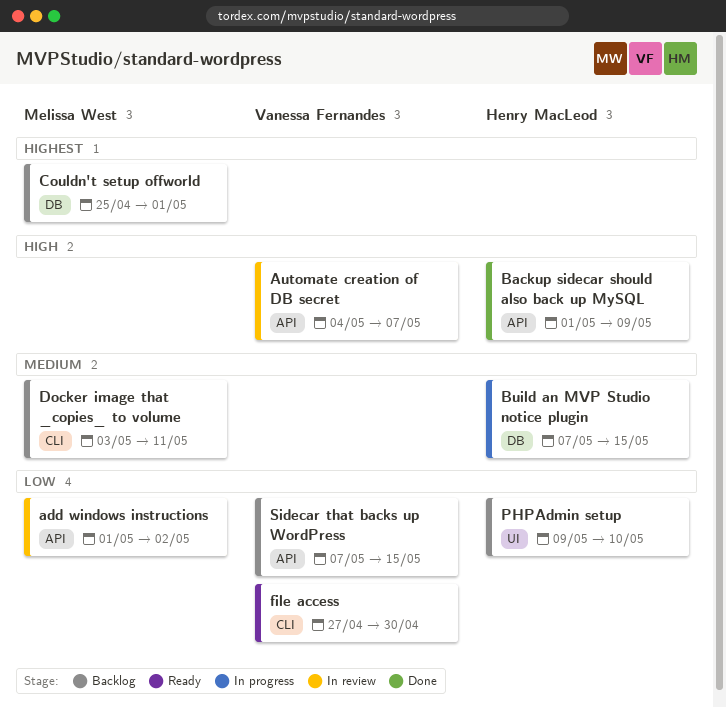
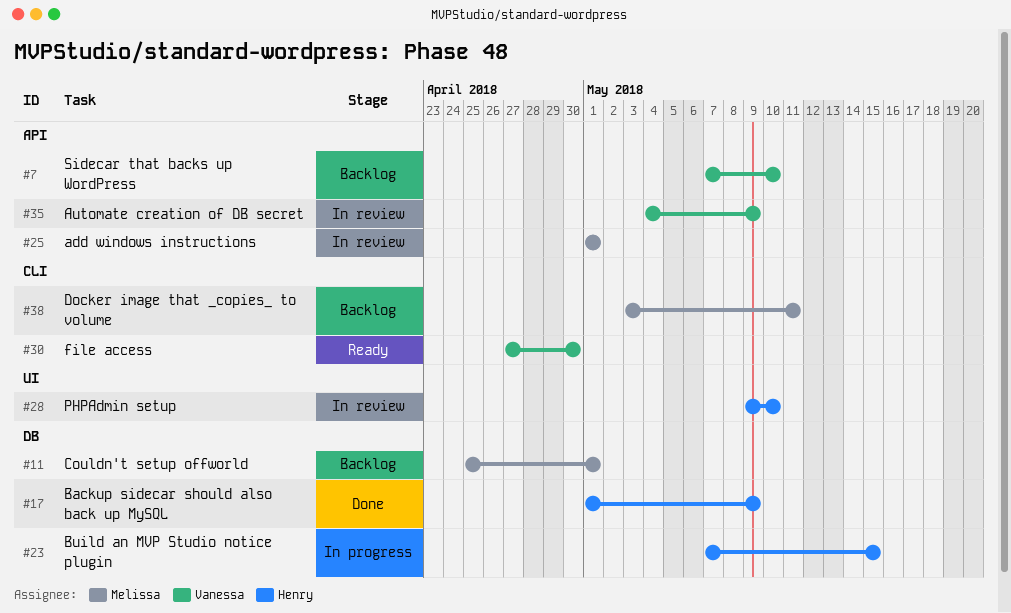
add windows instructions, due: May 2 -> May 1
Automate creation of DB secret, due: May 7 -> May 9
Backup sidecar should also back up MySQL, label: API -> DB
PHPAdmin setup, status: Backlog -> In review
Sidecar that backs up WordPress, due: May 15 -> May 10

